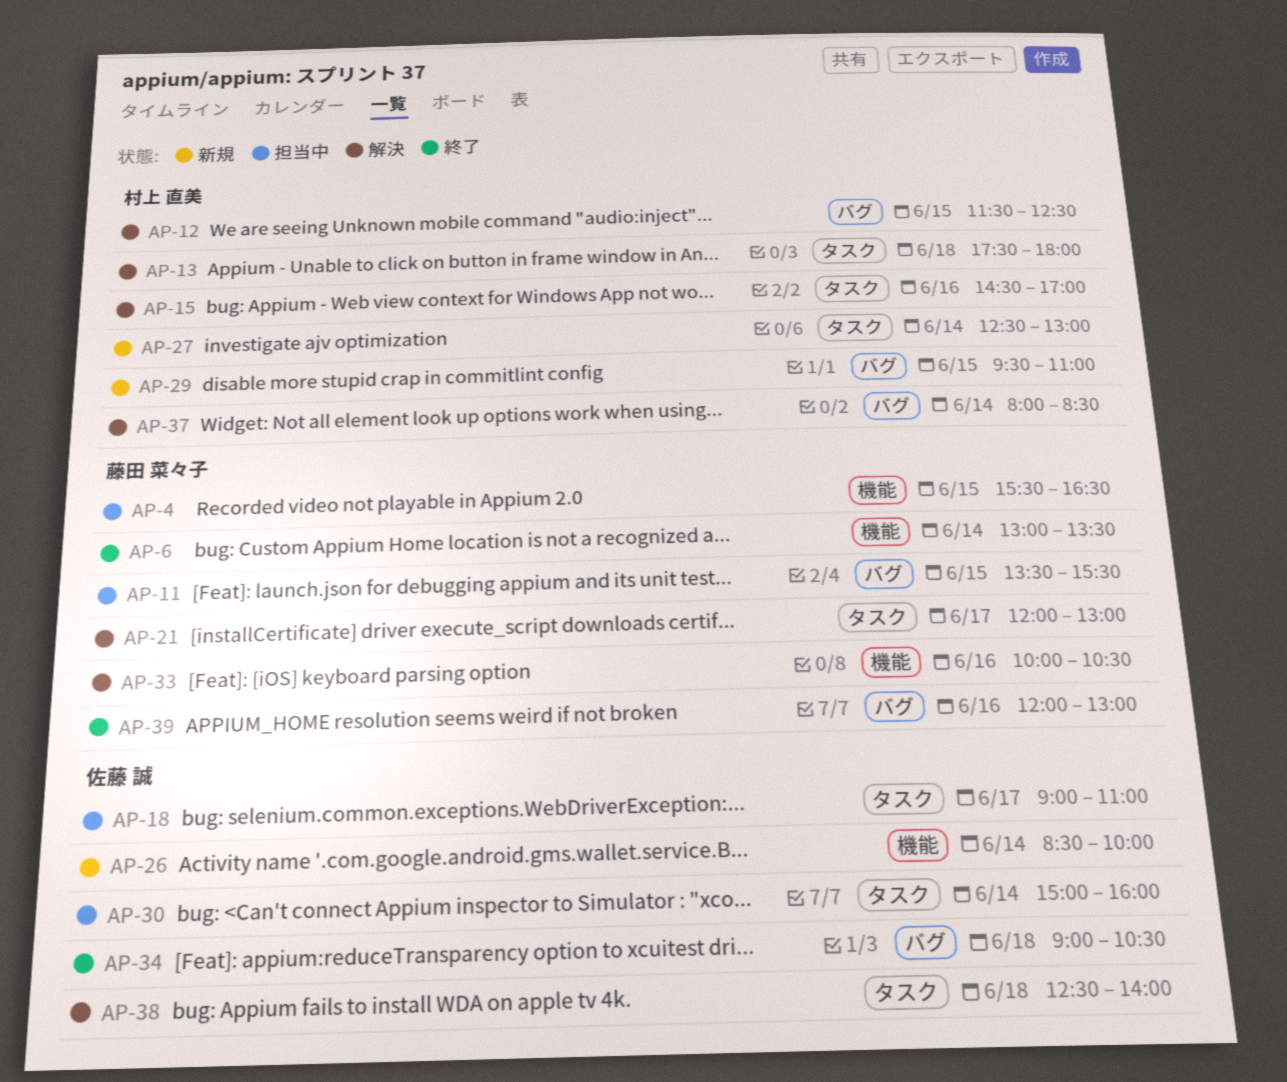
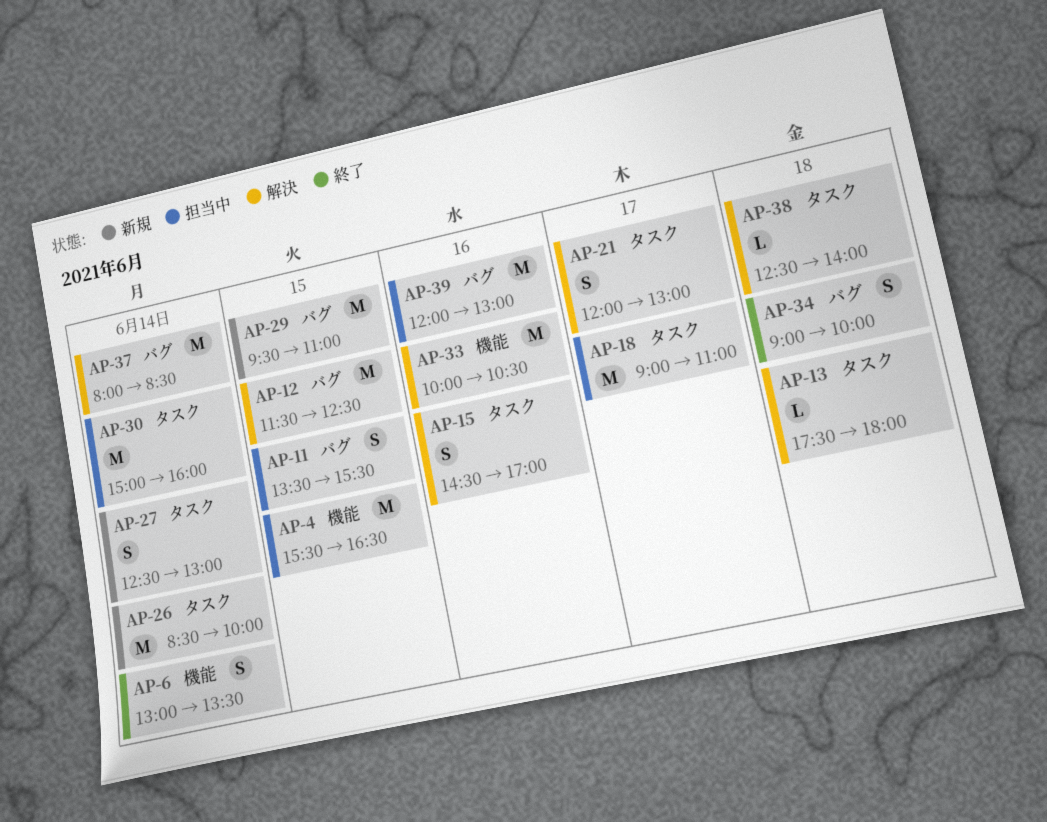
AP-26, label: 機能 -> タスク
AP-34, ends: 10:30 -> 10:00
AP-39, status: 終了 -> 担当中

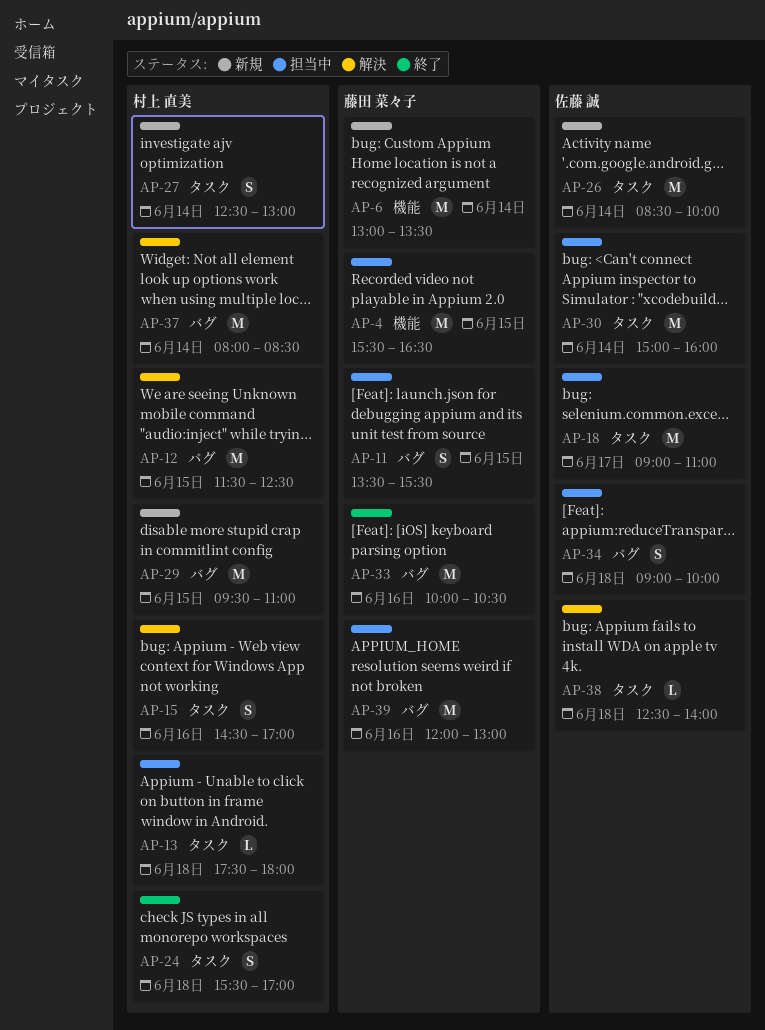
AP-6, status: 終了 -> 新規
AP-6, estimate: S -> M
AP-13, status: 解決 -> 担当中
AP-21: present -> none
AP-24: none -> present
AP-33, status: 解決 -> 終了
AP-33, label: 機能 -> バグ
AP-34, status: 終了 -> 担当中

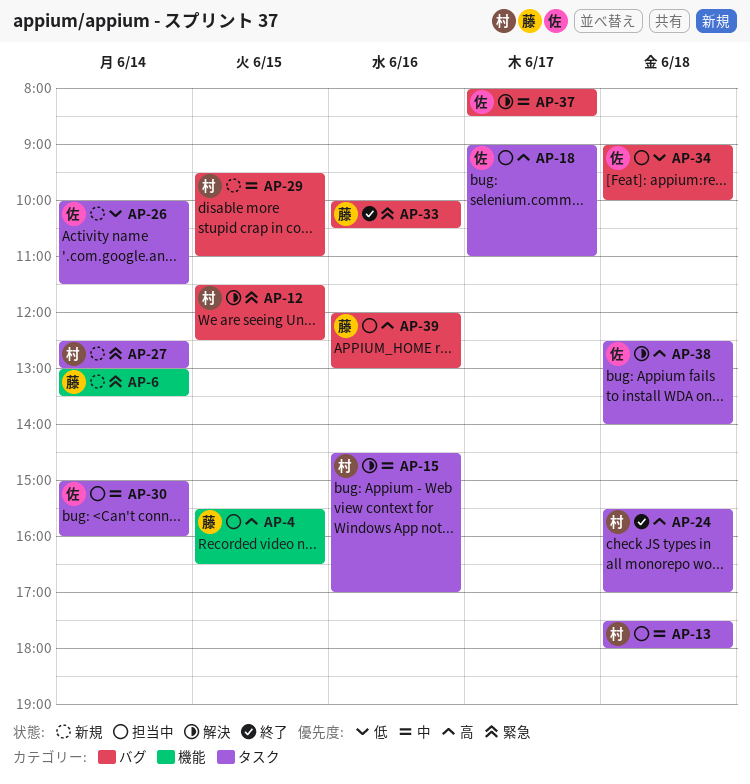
AP-11: present -> none
AP-26, begins: 08:30 -> 10:00
AP-26, ends: 10:00 -> 11:30
AP-37, owner: 村上 直美 -> 佐藤 誠
AP-37, day: Jun 14 -> Jun 17

